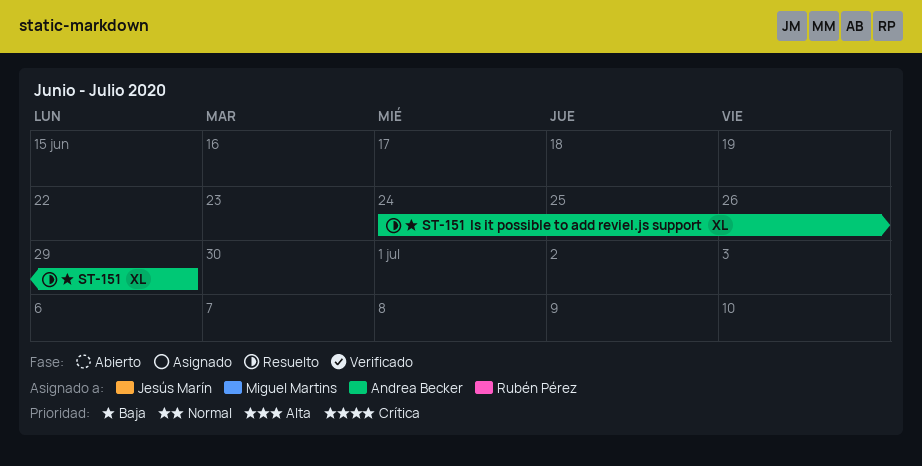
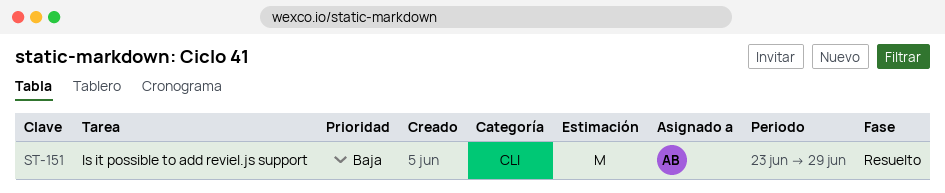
ST-151, estimate: XL -> M
ST-151, start: Jun 24 -> Jun 23

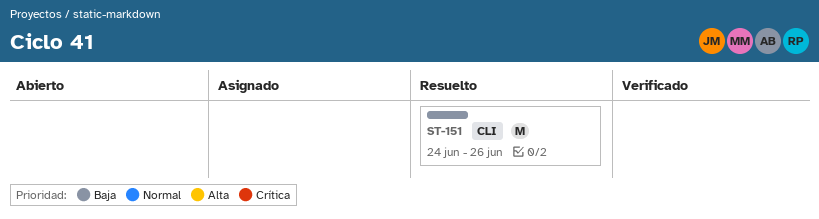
ST-151, start: Jun 23 -> Jun 24
ST-151, due: Jun 29 -> Jun 26

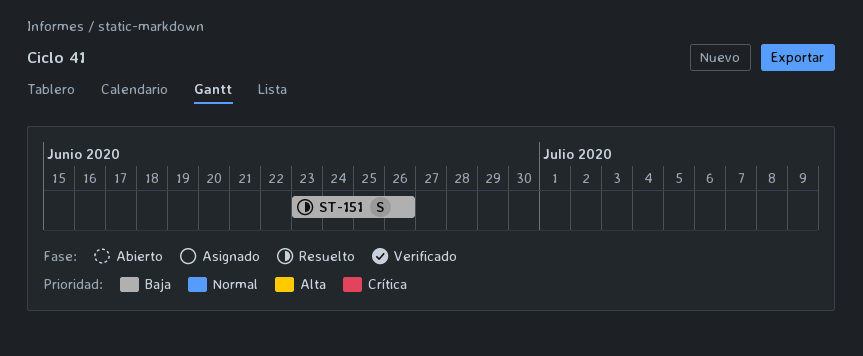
ST-151, estimate: M -> S
ST-151, start: Jun 24 -> Jun 23

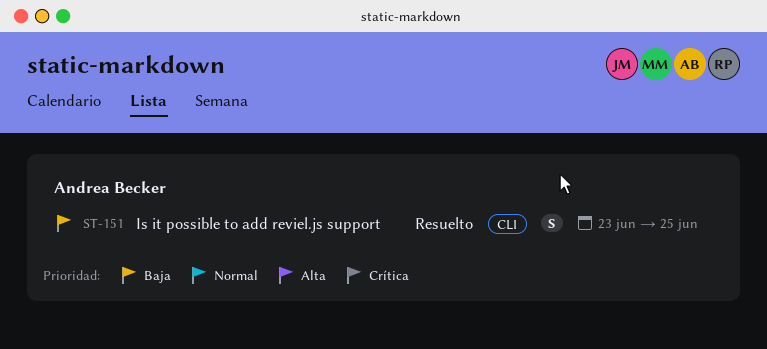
ST-151, due: Jun 26 -> Jun 25

